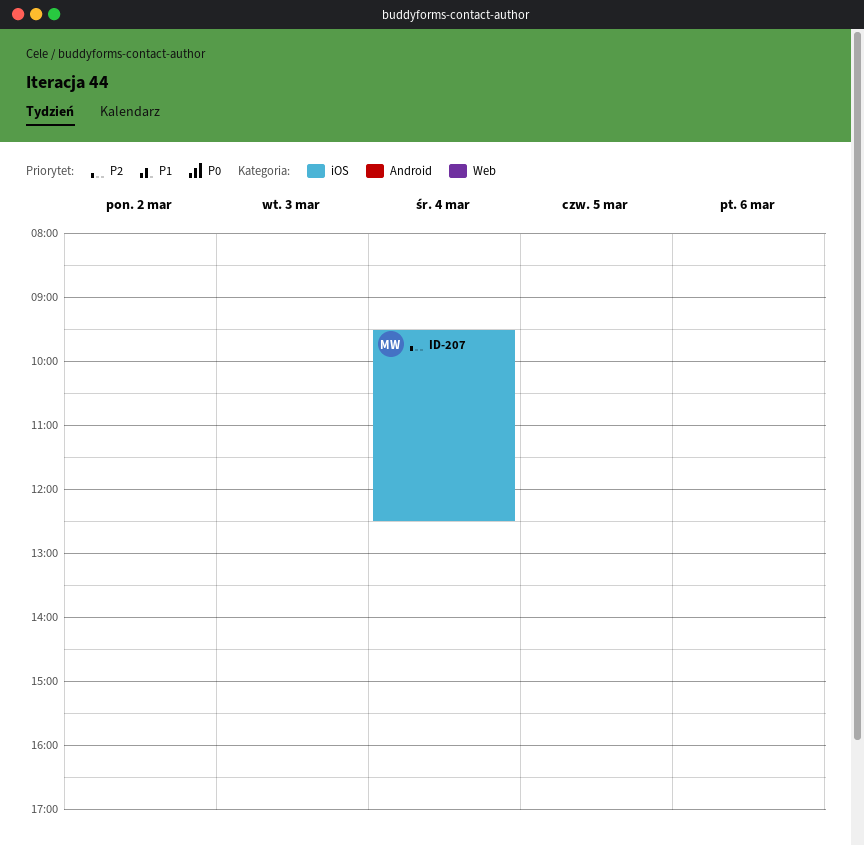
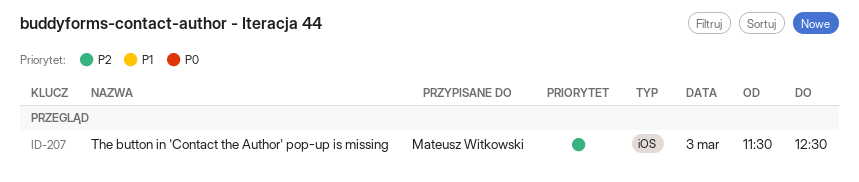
ID-207, day: Mar 4 -> Mar 3
ID-207, begins: 09:30 -> 11:30

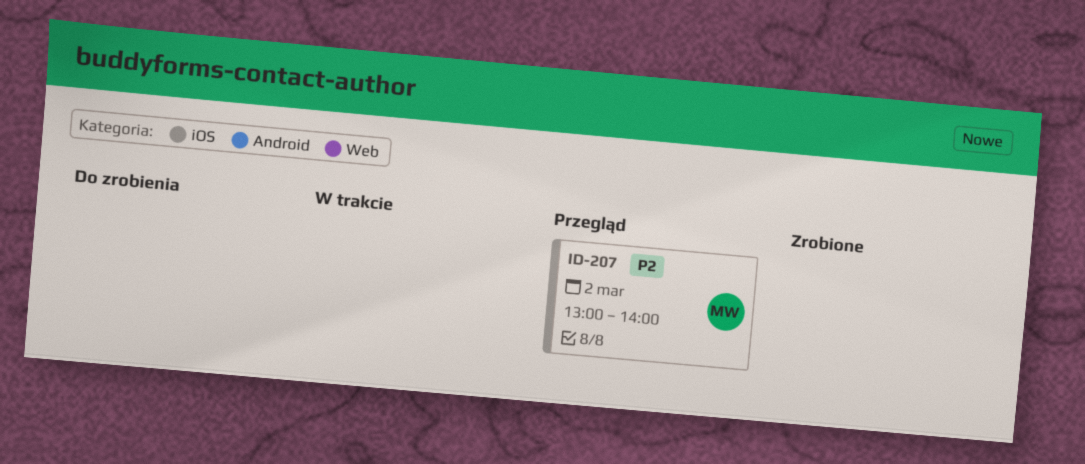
ID-207, day: Mar 3 -> Mar 2
ID-207, begins: 11:30 -> 13:00
ID-207, ends: 12:30 -> 14:00

